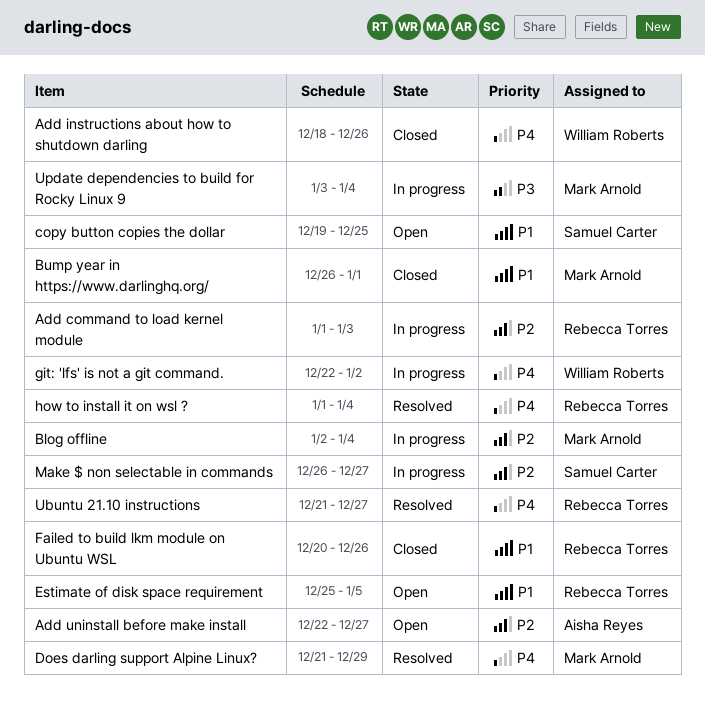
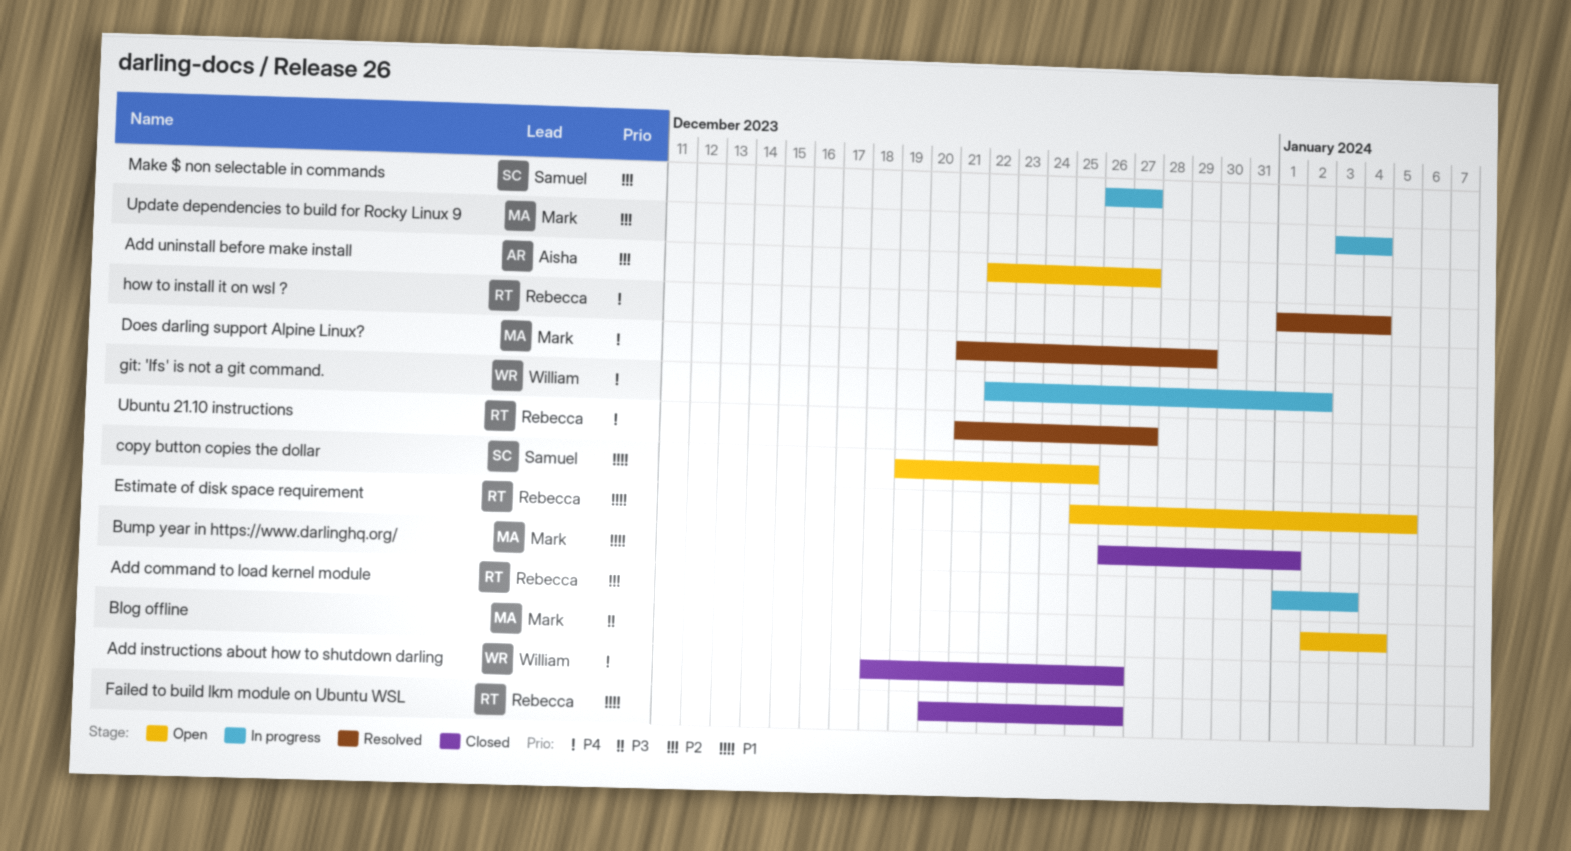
Blog offline, status: In progress -> Open
Blog offline, priority: P2 -> P3
Update dependencies to build for Rocky Linux 9, priority: P3 -> P2

